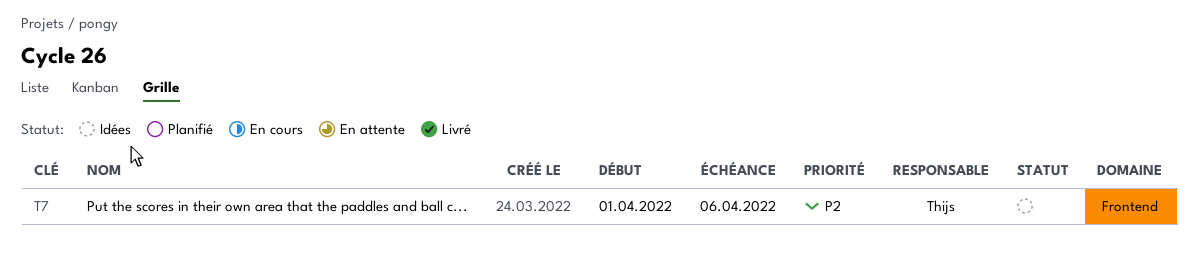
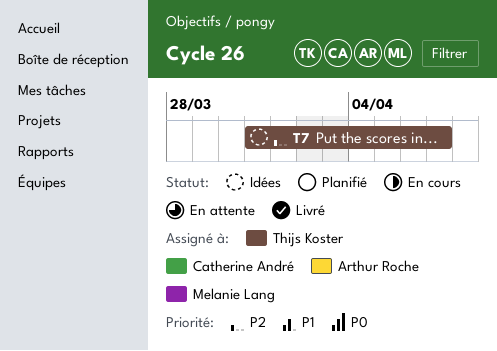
T7, start: Apr 1 -> Mar 31
T7, due: Apr 6 -> Apr 7

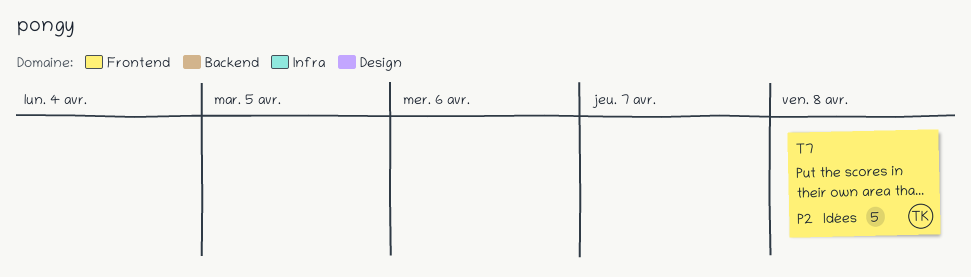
T7, due: Apr 7 -> Apr 8

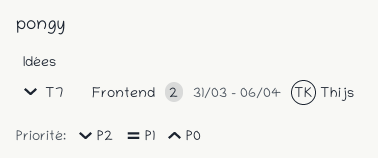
T7, estimate: 5 -> 2
T7, due: Apr 8 -> Apr 6

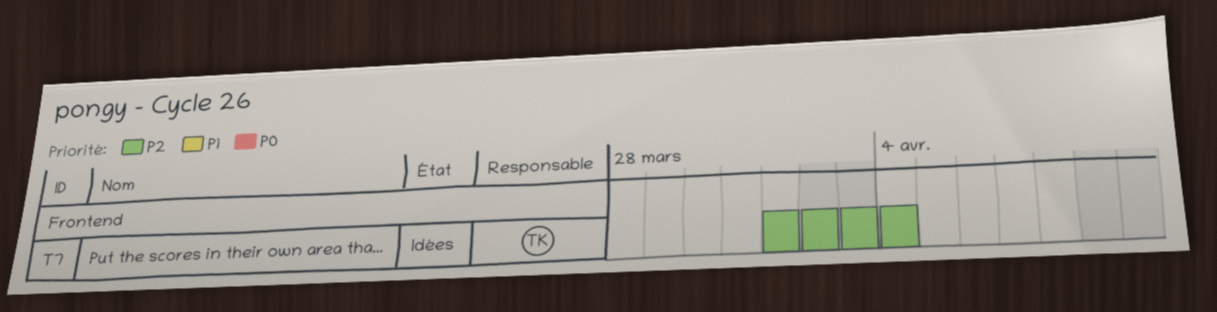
T7, start: Mar 31 -> Apr 1
T7, due: Apr 6 -> Apr 4

